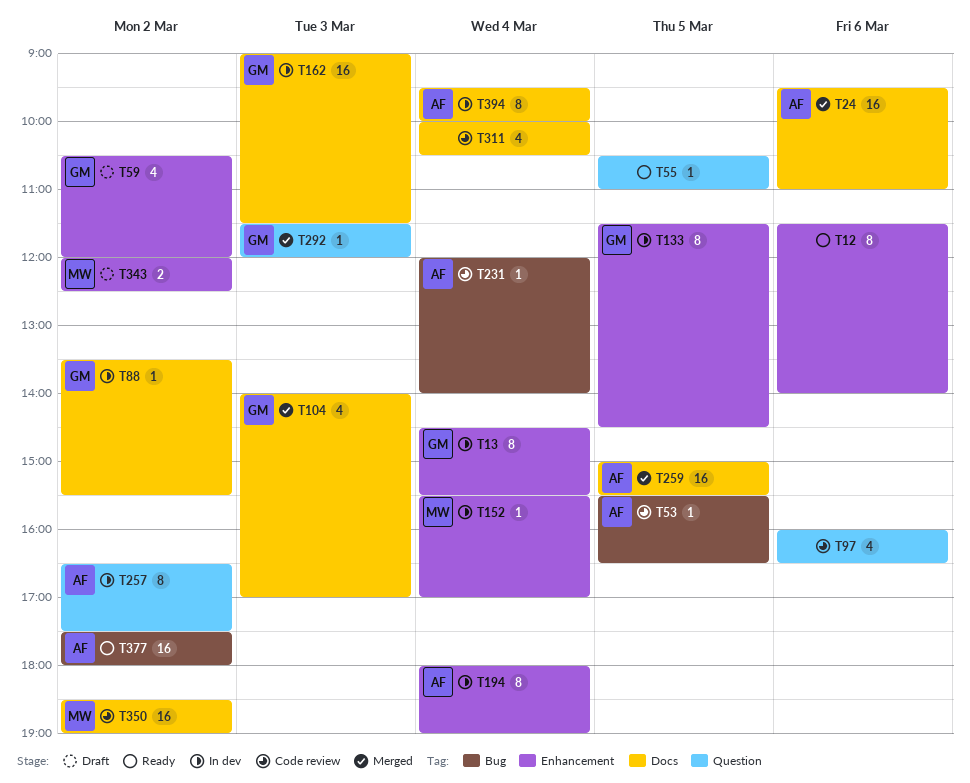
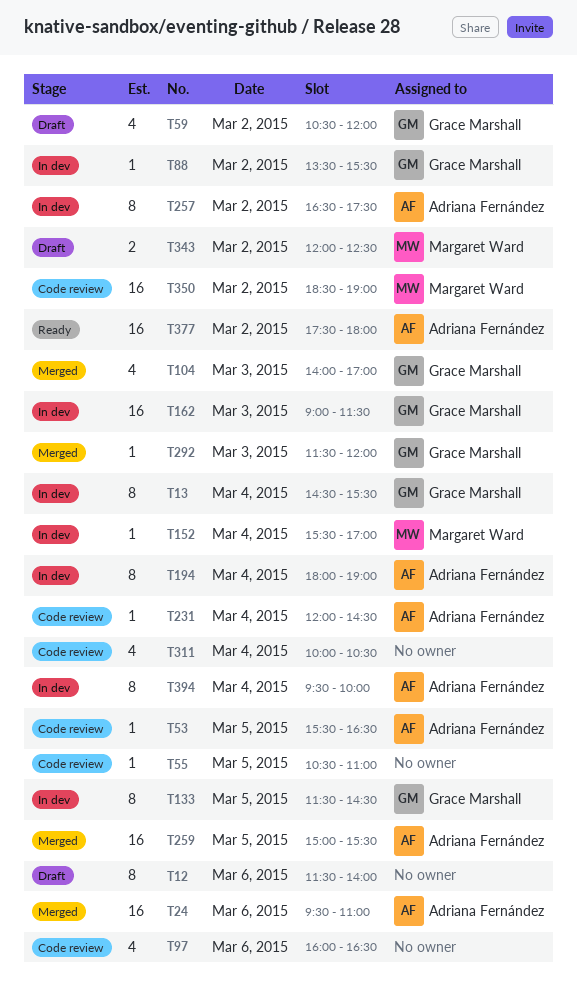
T12, status: Ready -> Draft
T55, status: Ready -> Code review
T231, ends: 14:00 -> 14:30

